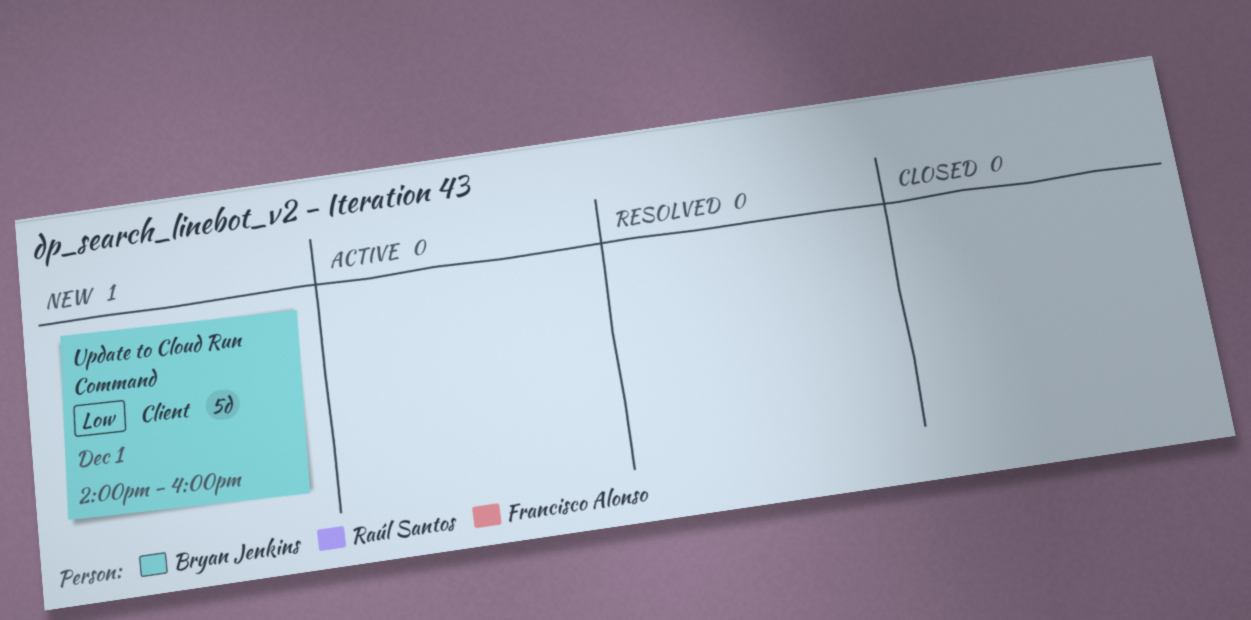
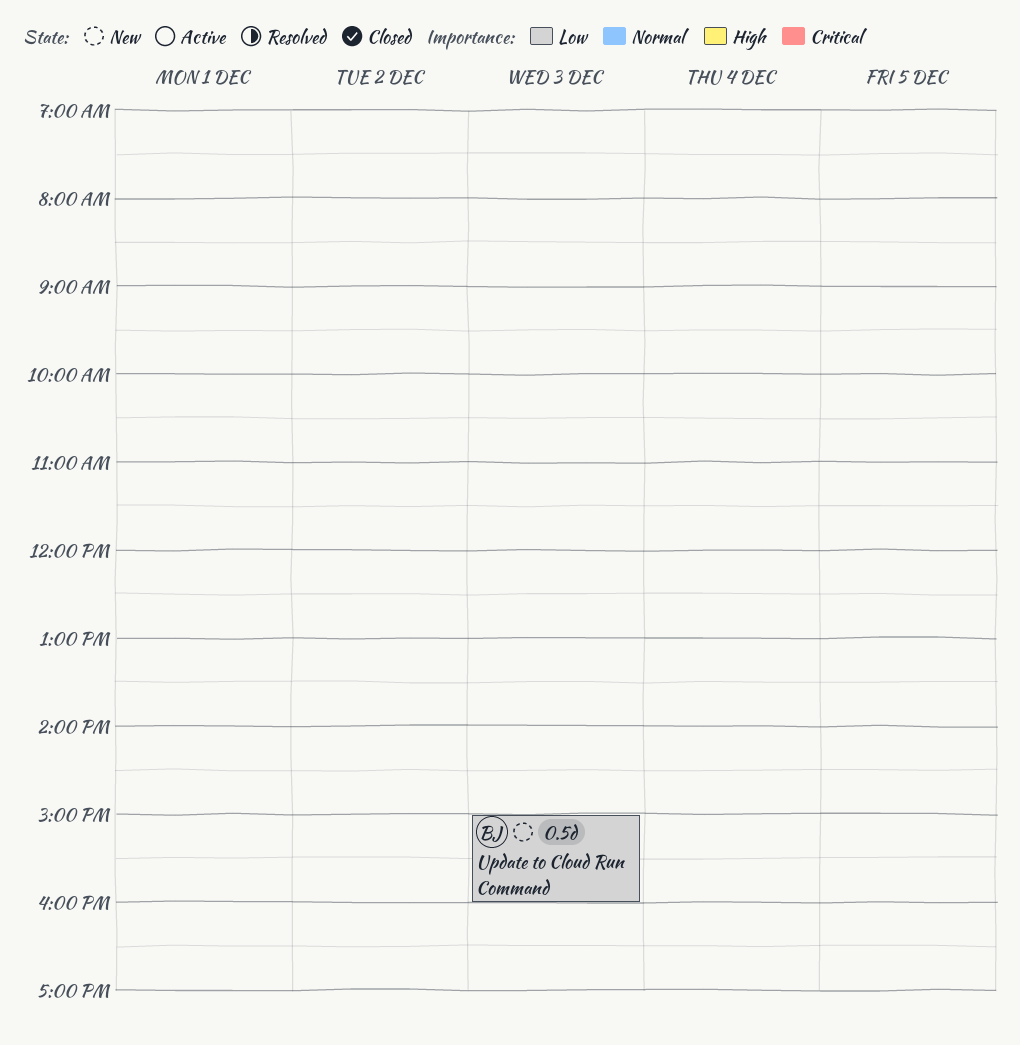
Update to Cloud Run Command, estimate: 5d -> 0.5d
Update to Cloud Run Command, day: Dec 1 -> Dec 3
Update to Cloud Run Command, begins: 14:00 -> 15:00

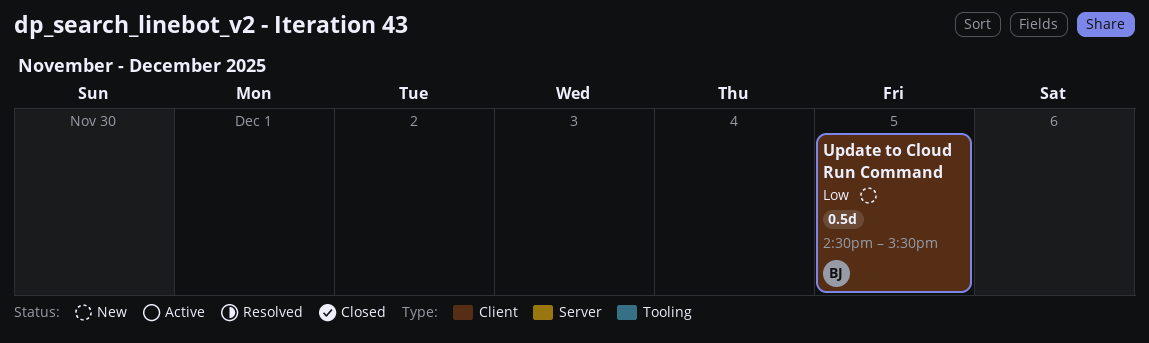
Update to Cloud Run Command, day: Dec 3 -> Dec 5
Update to Cloud Run Command, begins: 15:00 -> 14:30
Update to Cloud Run Command, ends: 16:00 -> 15:30

